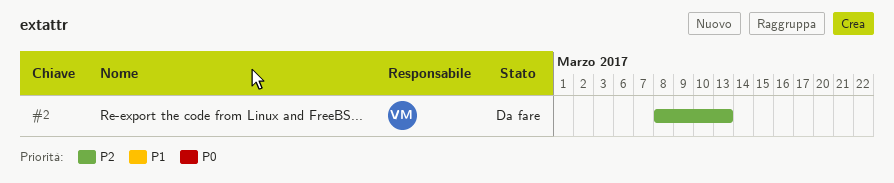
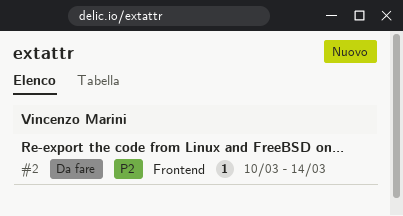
#2, start: Mar 8 -> Mar 10
#2, due: Mar 13 -> Mar 14

